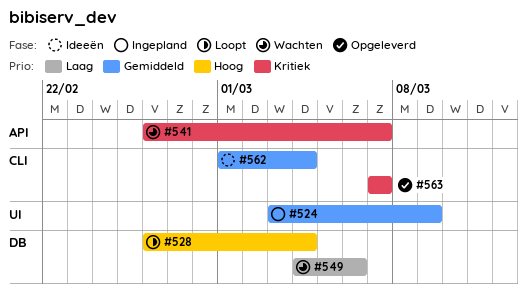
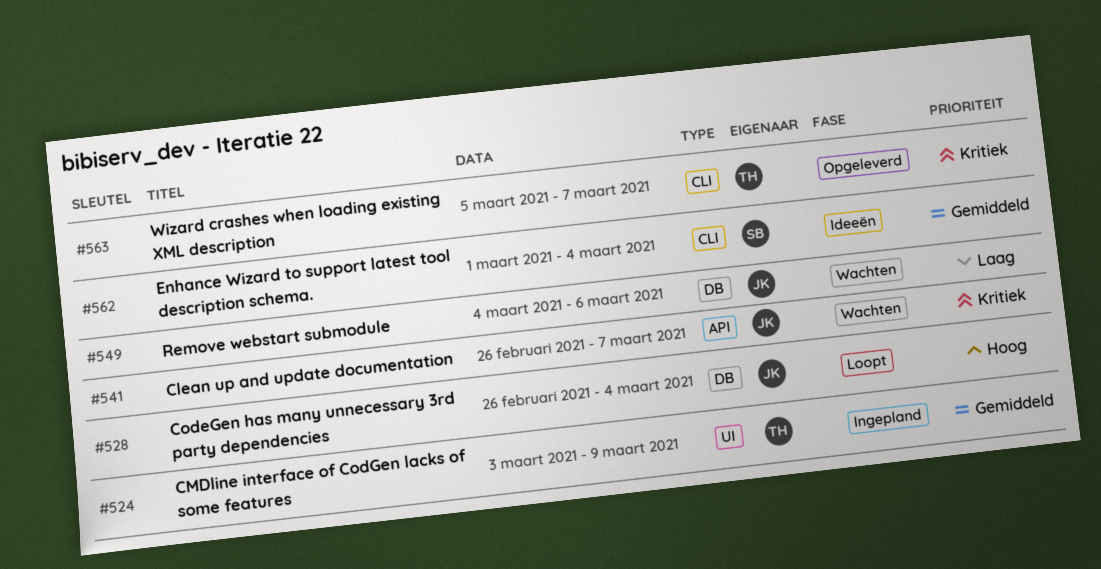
#563, start: Mar 7 -> Mar 5

